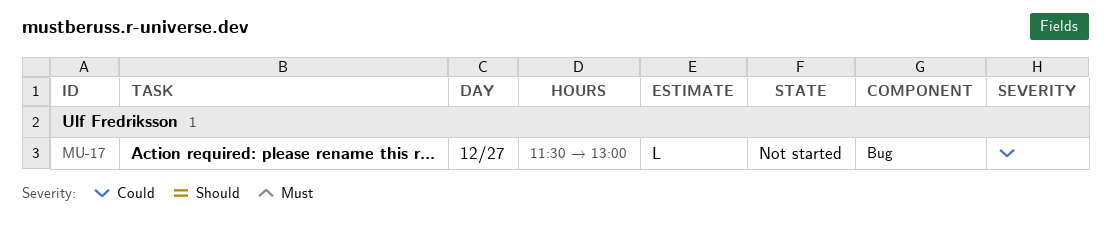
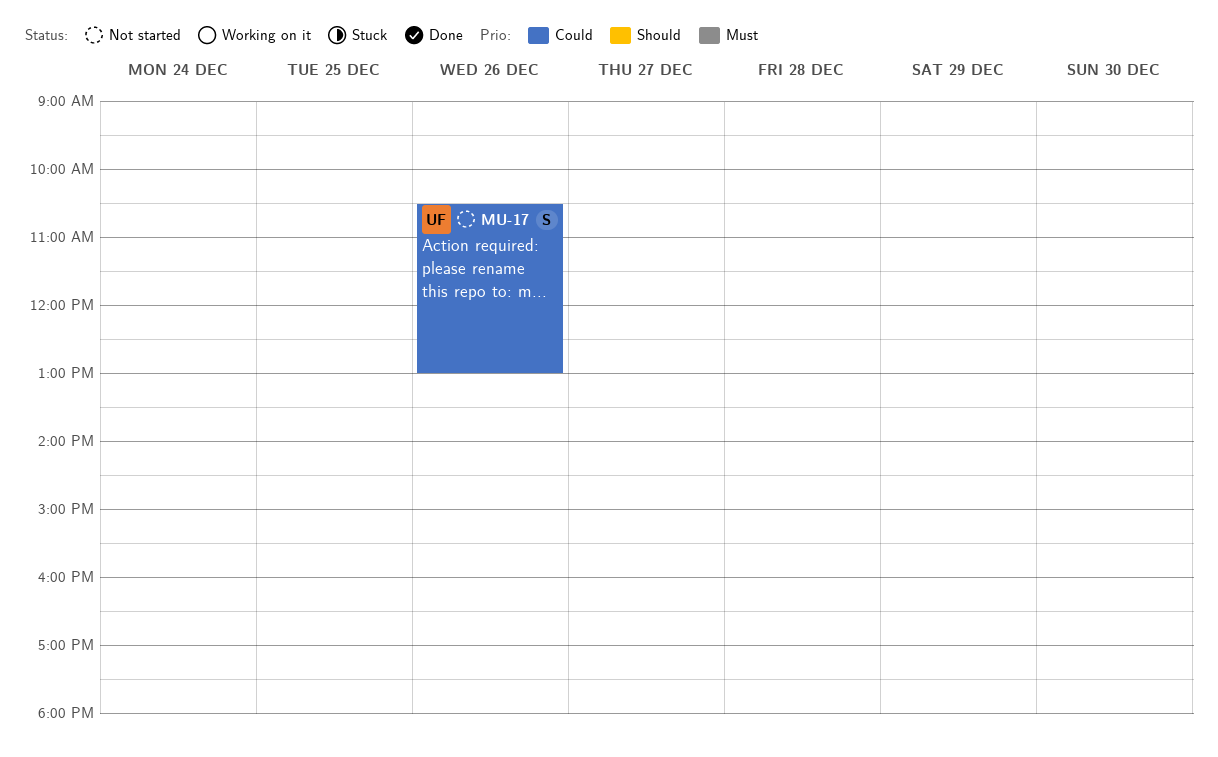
MU-17, estimate: L -> S
MU-17, day: Dec 27 -> Dec 26
MU-17, begins: 11:30 -> 10:30

